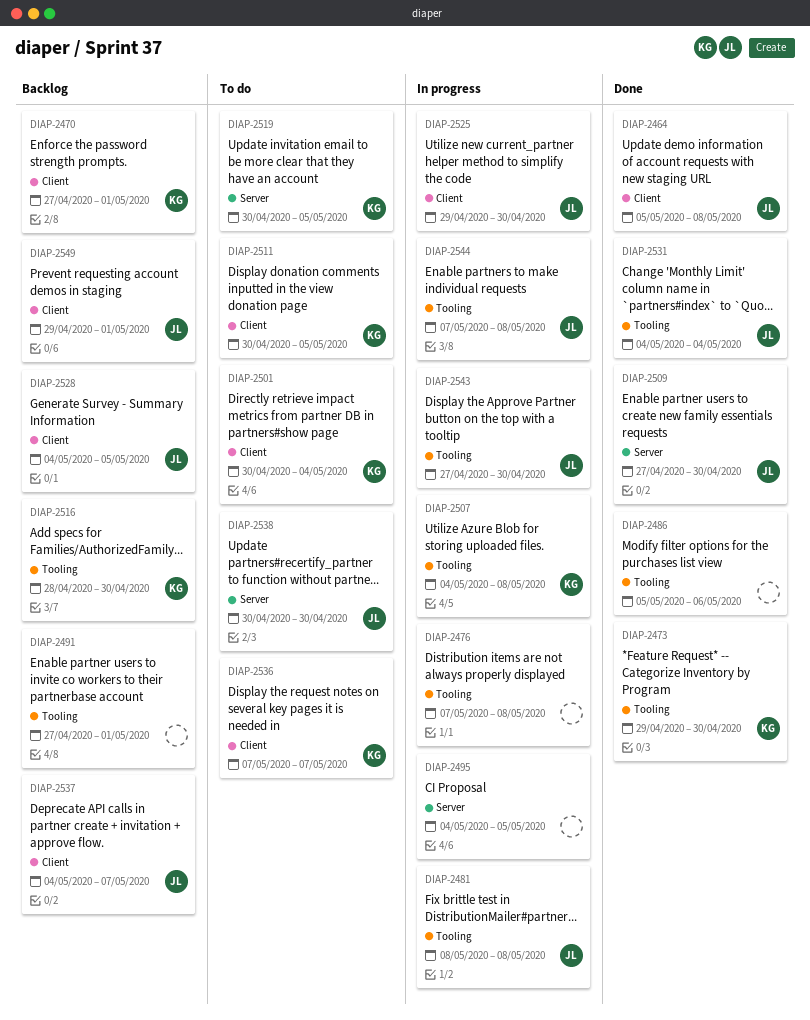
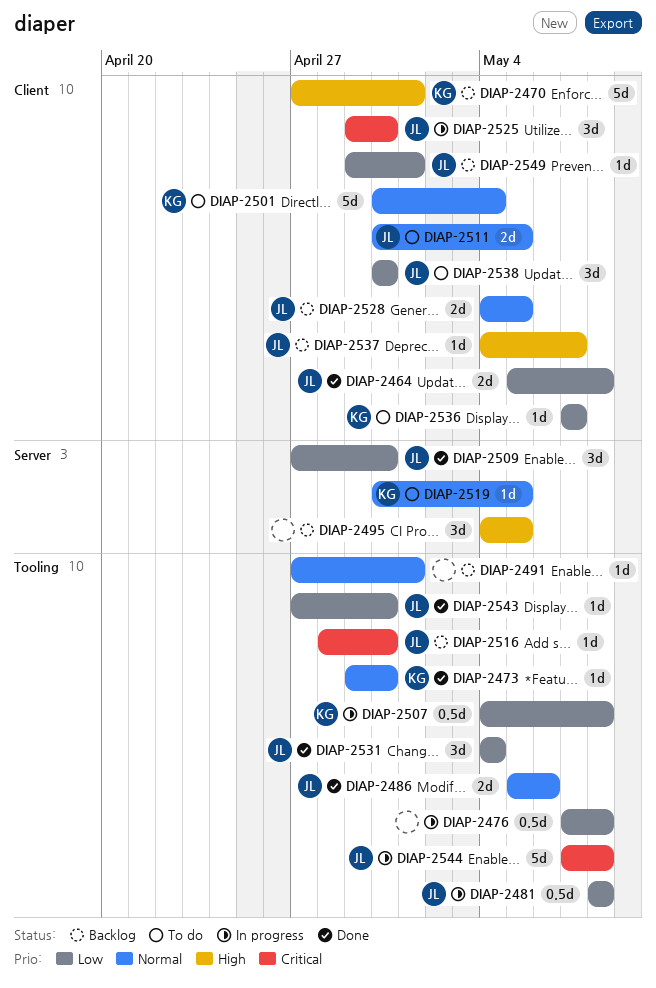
DIAP-2486, owner: none -> JL
DIAP-2495, status: In progress -> Backlog
DIAP-2511, owner: KG -> JL
DIAP-2516, owner: KG -> JL
DIAP-2538, label: Server -> Client
DIAP-2543, status: In progress -> Done

